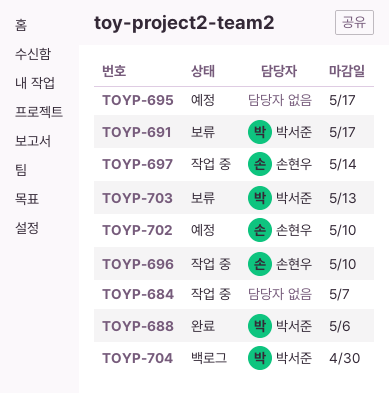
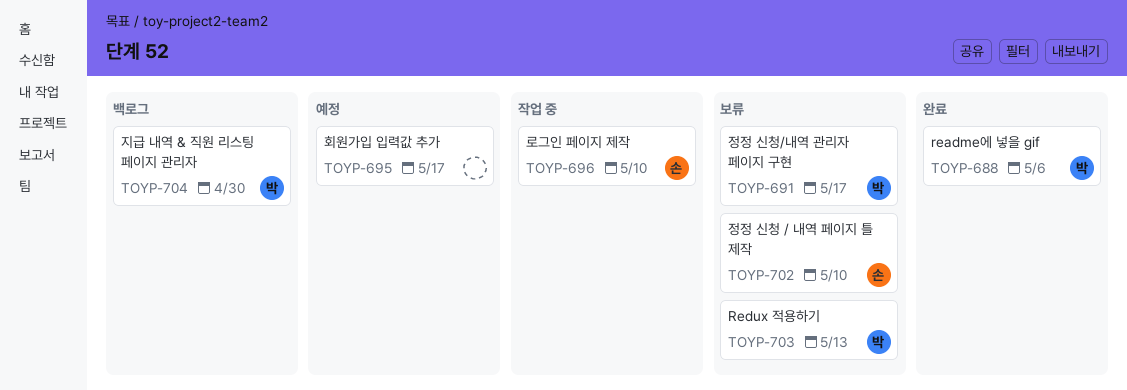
TOYP-684: present -> none
TOYP-697: present -> none
TOYP-702, status: 예정 -> 보류

